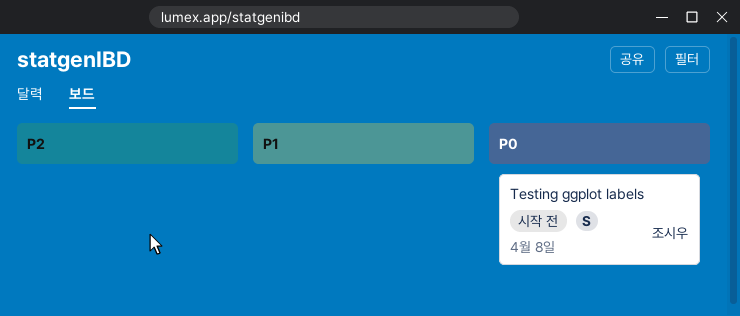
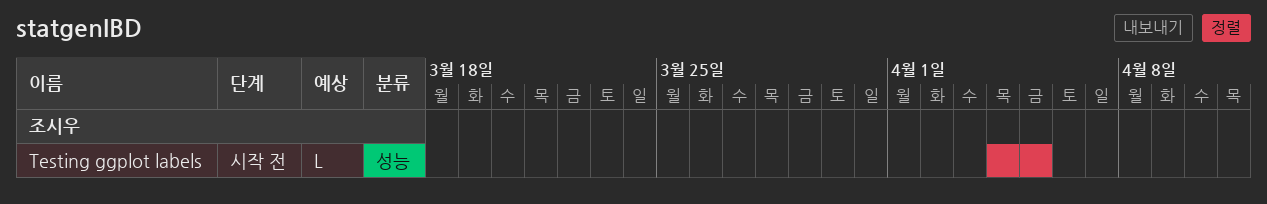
Testing ggplot labels, estimate: S -> L
Testing ggplot labels, due: Apr 8 -> Apr 5

